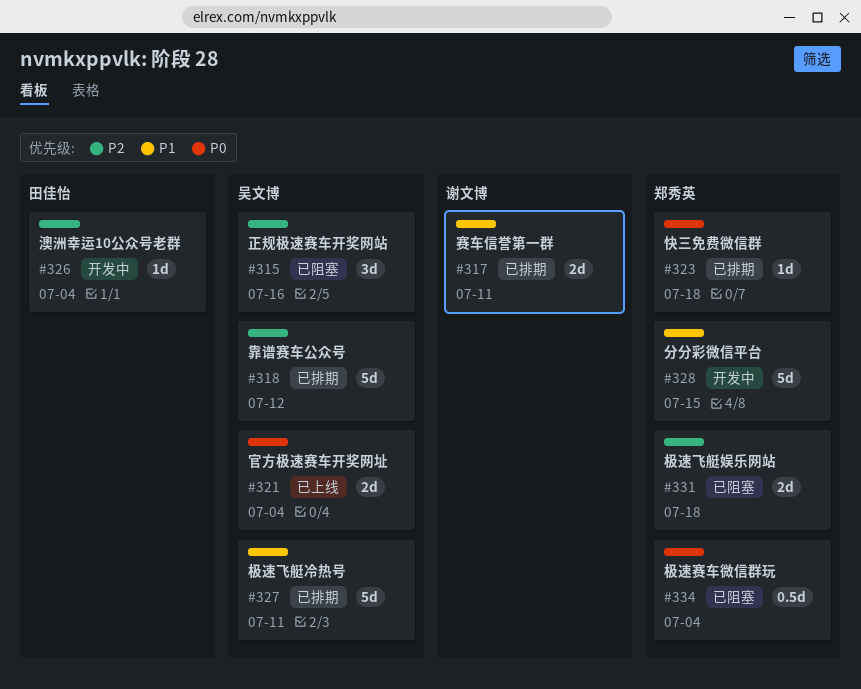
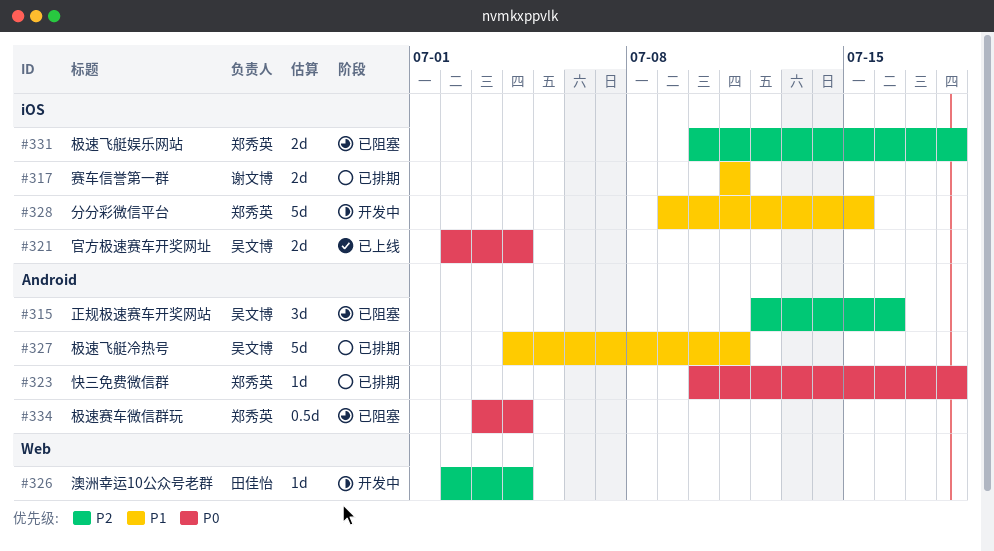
#318: present -> none

